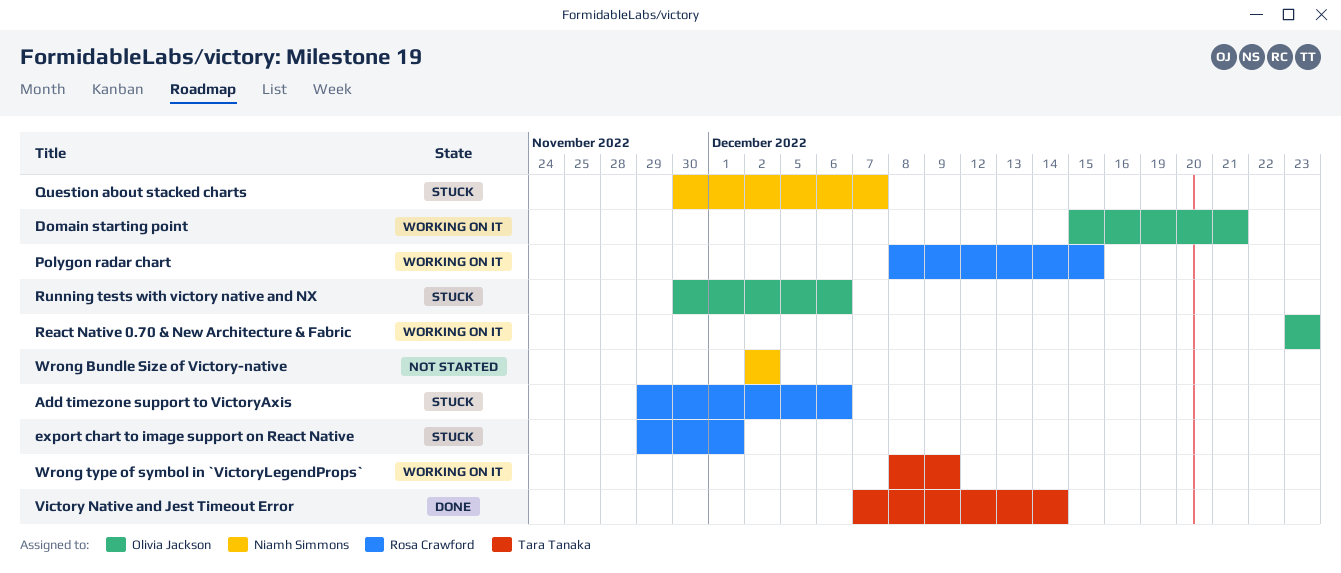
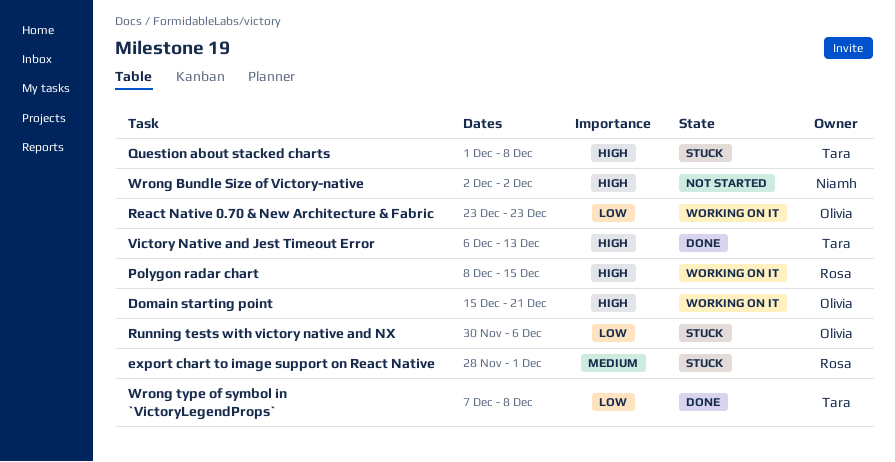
Add timezone support to VictoryAxis: present -> none
export chart to image support on React Native, start: Nov 29 -> Nov 28
Question about stacked charts, owner: Niamh Simmons -> Tara Tanaka
Question about stacked charts, start: Nov 30 -> Dec 1
Question about stacked charts, due: Dec 7 -> Dec 8
Victory Native and Jest Timeout Error, start: Dec 7 -> Dec 6
Victory Native and Jest Timeout Error, due: Dec 14 -> Dec 13
Wrong type of symbol in `VictoryLegendProps`, status: Working on it -> Done
Wrong type of symbol in `VictoryLegendProps`, start: Dec 8 -> Dec 7
Wrong type of symbol in `VictoryLegendProps`, due: Dec 9 -> Dec 8

